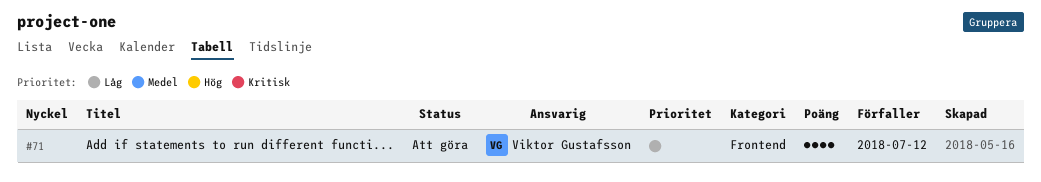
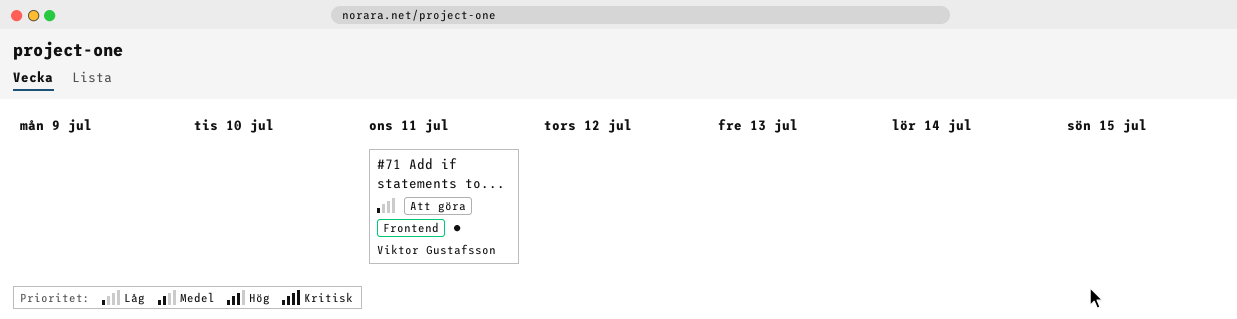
#71, estimate: 4 -> 1
#71, due: Jul 12 -> Jul 11

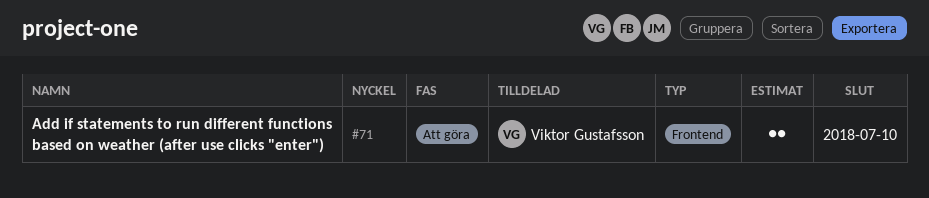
#71, estimate: 1 -> 2
#71, due: Jul 11 -> Jul 10

